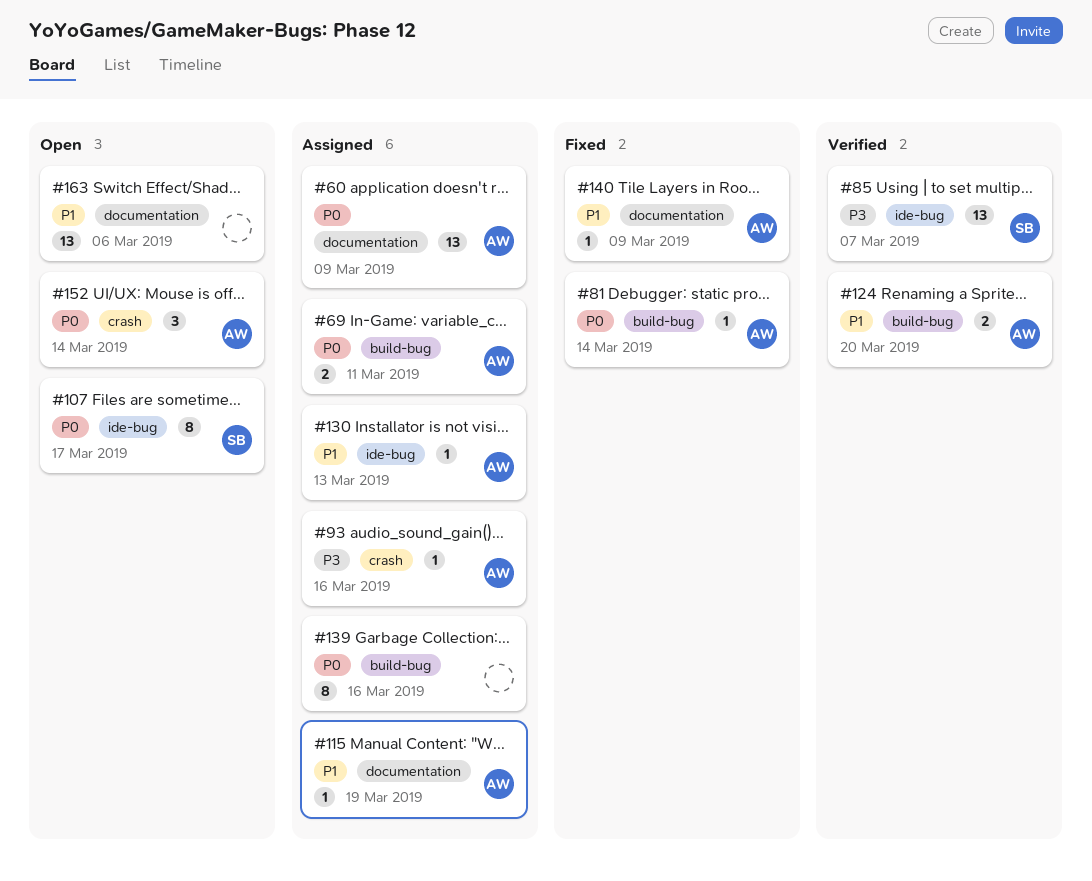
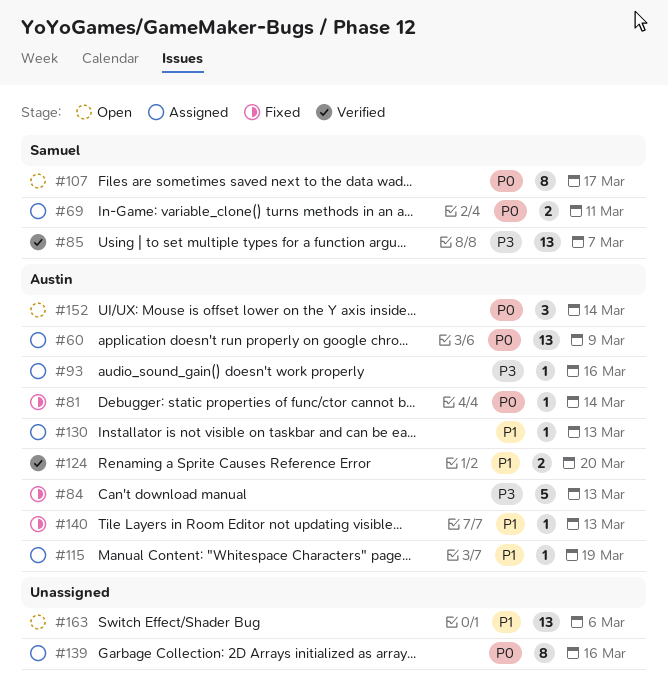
#69, owner: Austin -> Samuel
#84: none -> present
#140, due: Mar 9 -> Mar 13

